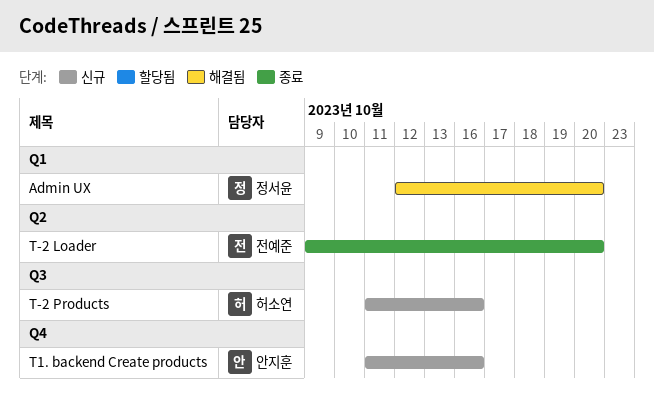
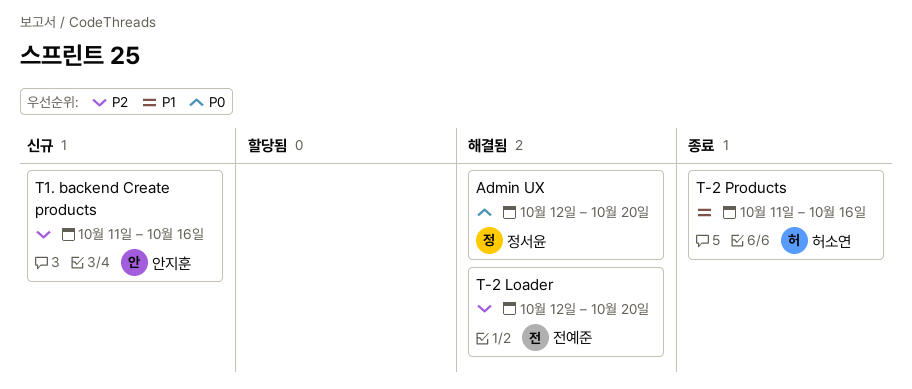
T-2 Loader, status: 종료 -> 해결됨
T-2 Loader, start: Oct 9 -> Oct 12
T-2 Products, status: 신규 -> 종료

